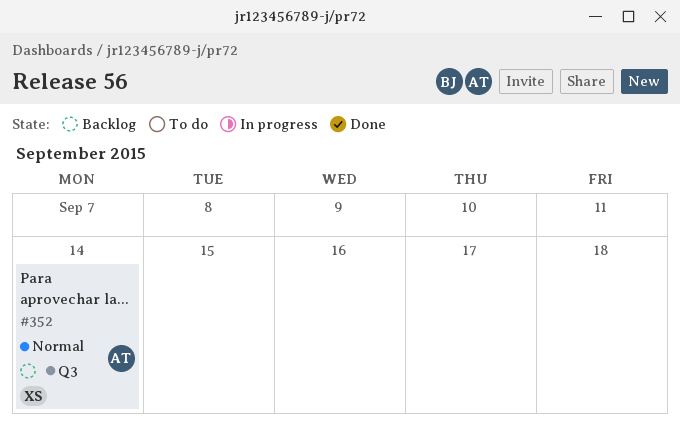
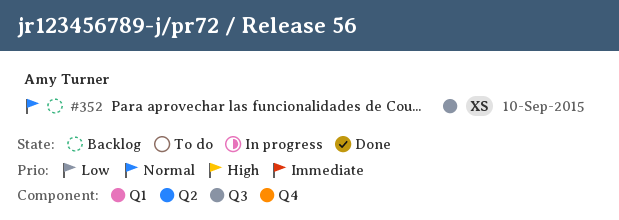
#352, due: Sep 14 -> Sep 10

